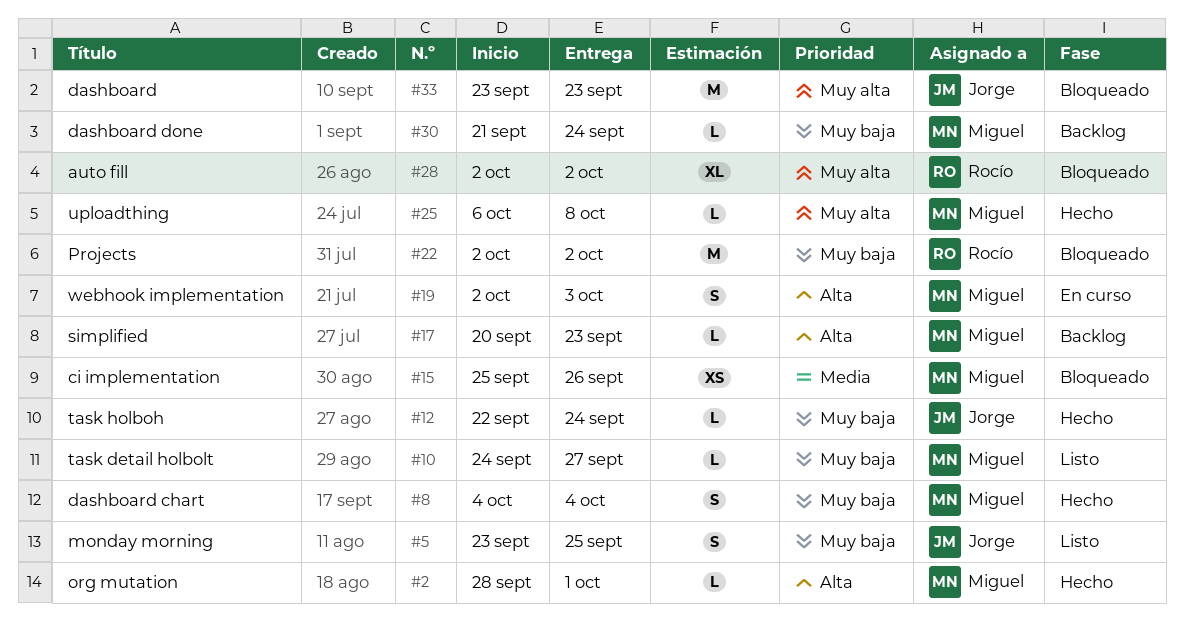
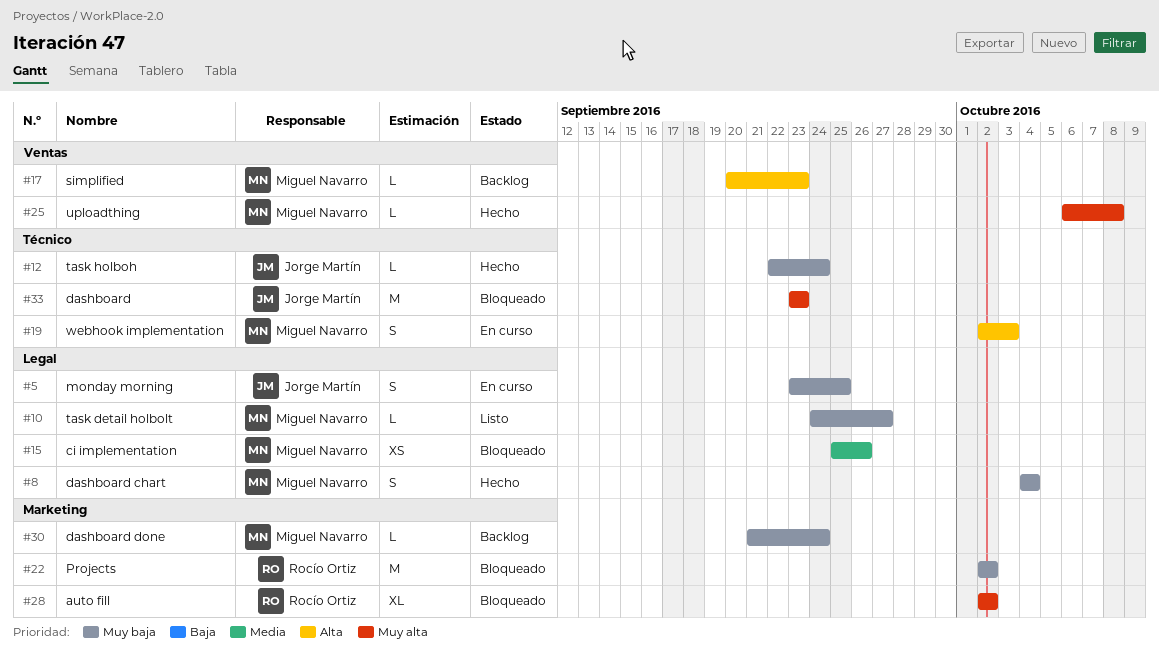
#2: present -> none
#5, status: Listo -> En curso

